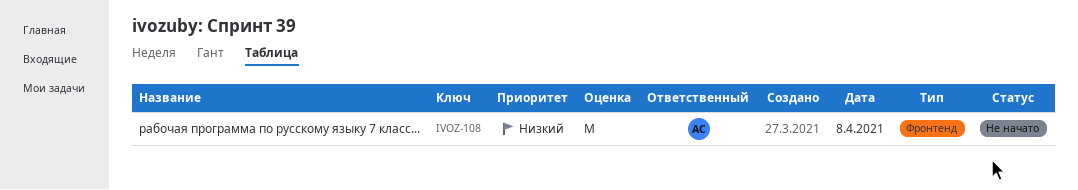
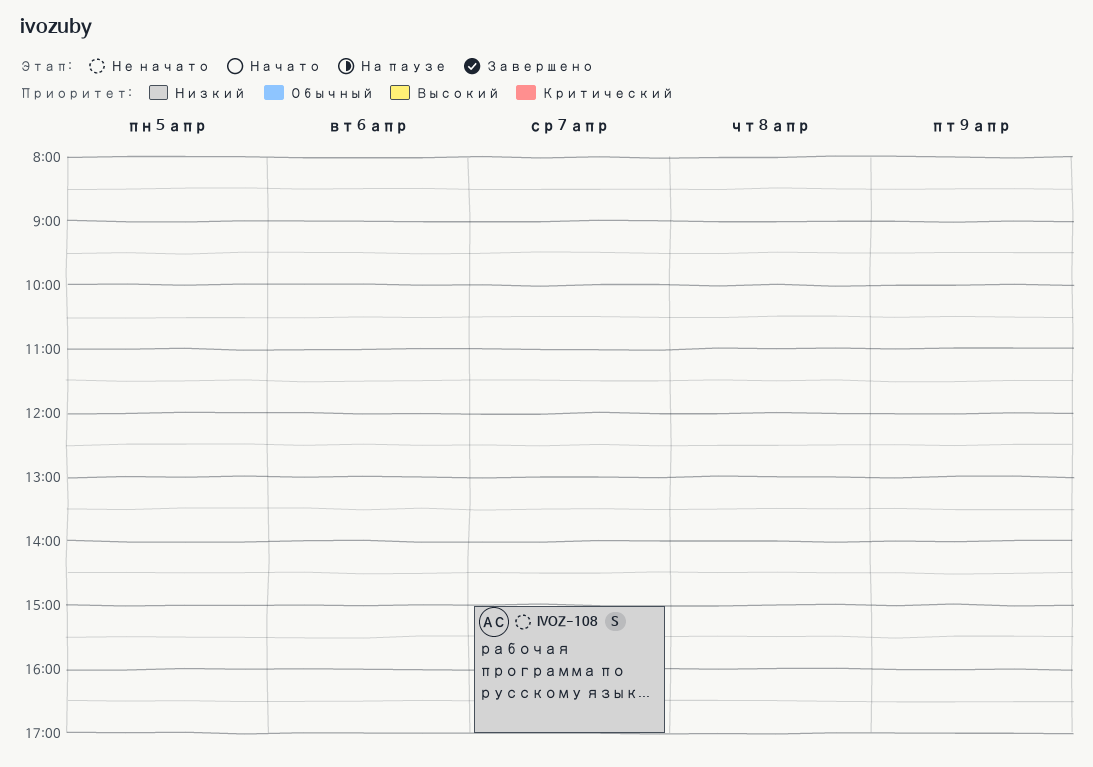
IVOZ-108, estimate: M -> S
IVOZ-108, day: Apr 8 -> Apr 7

